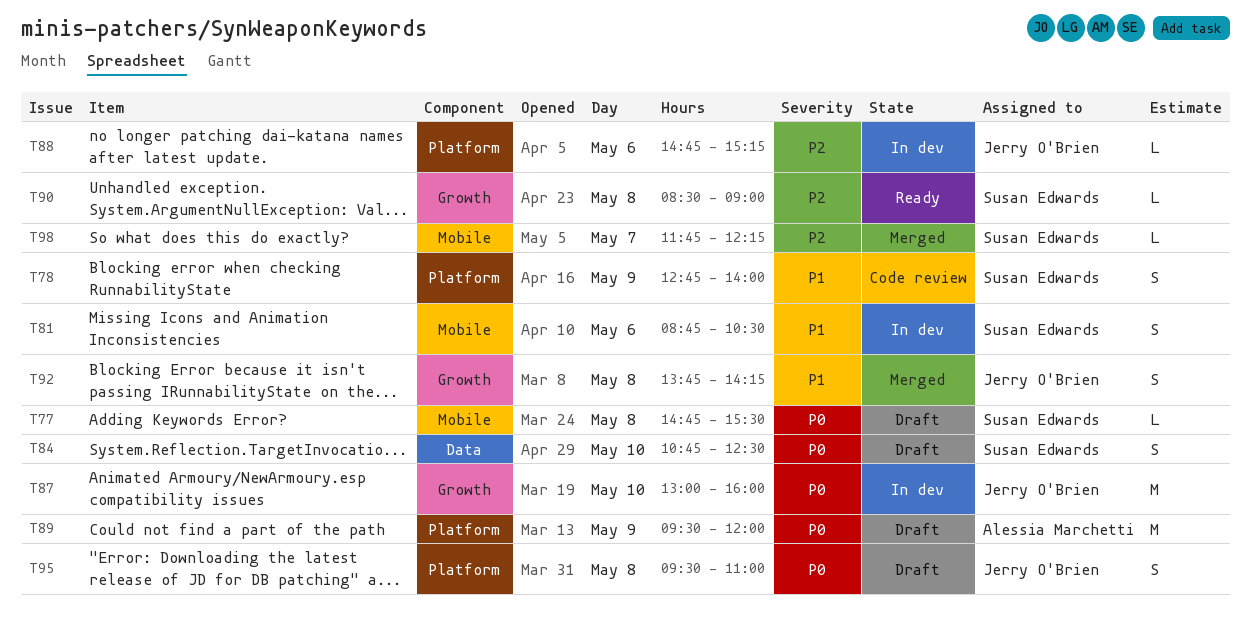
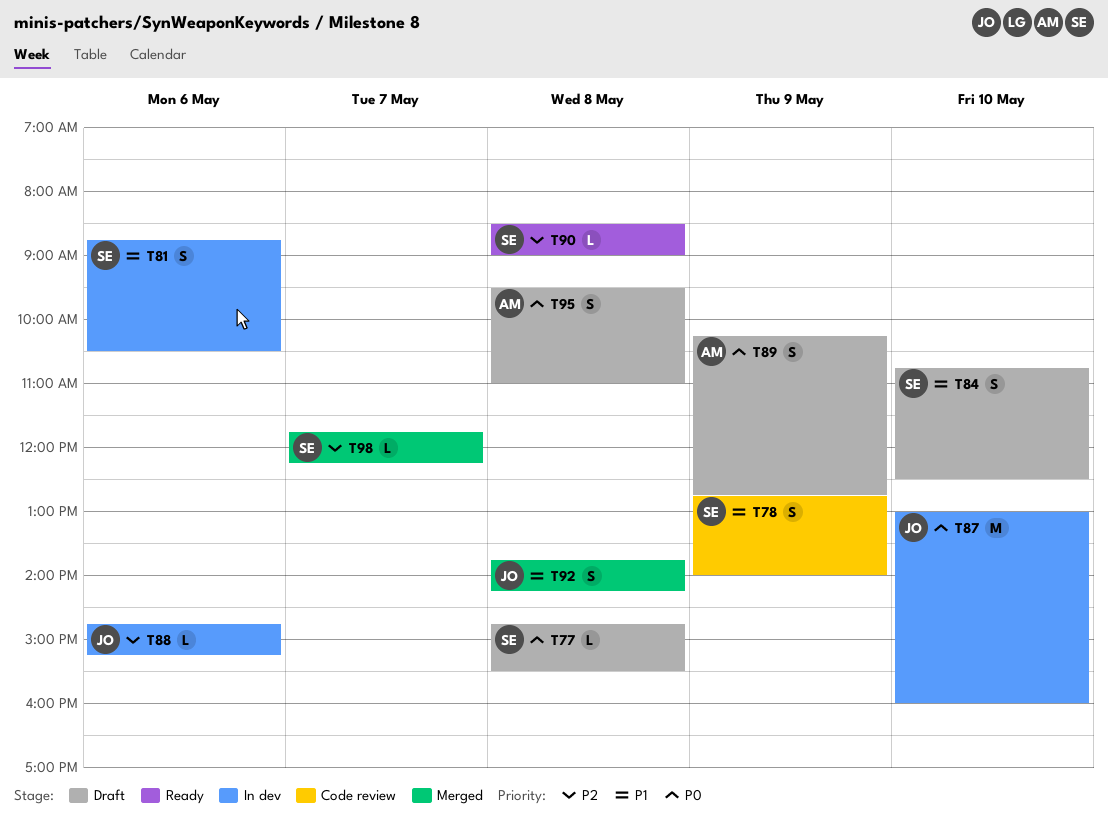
T84, priority: P0 -> P1
T89, estimate: M -> S
T89, begins: 09:30 -> 10:15
T89, ends: 12:00 -> 12:45
T95, owner: Jerry O'Brien -> Alessia Marchetti

